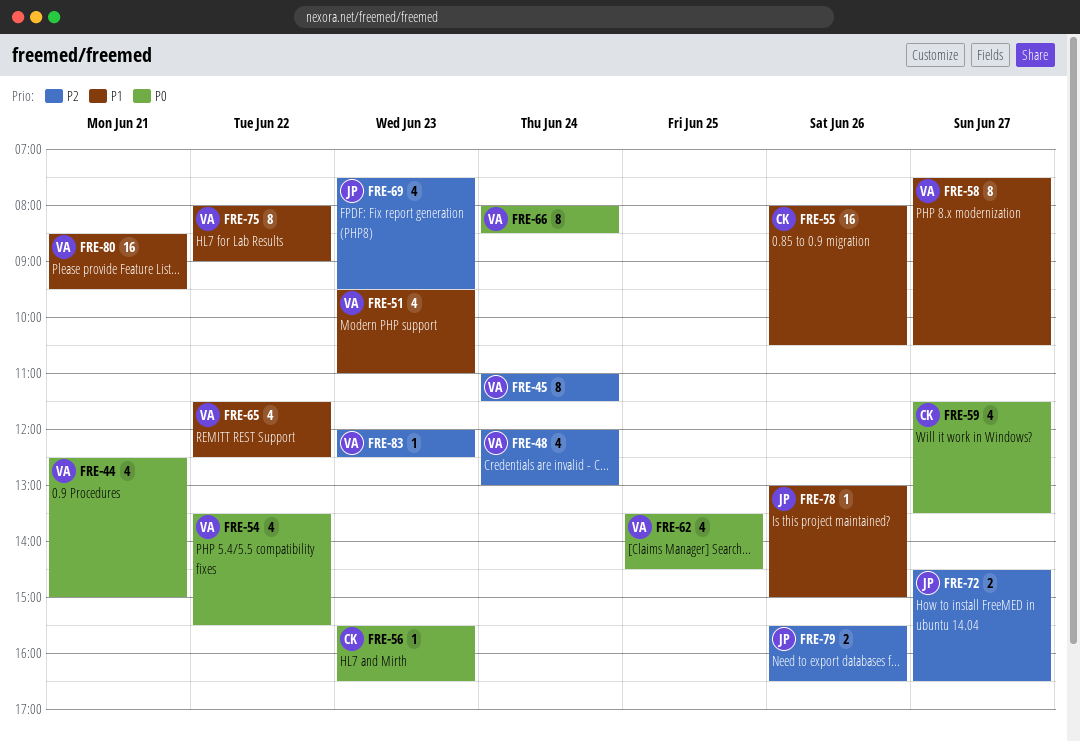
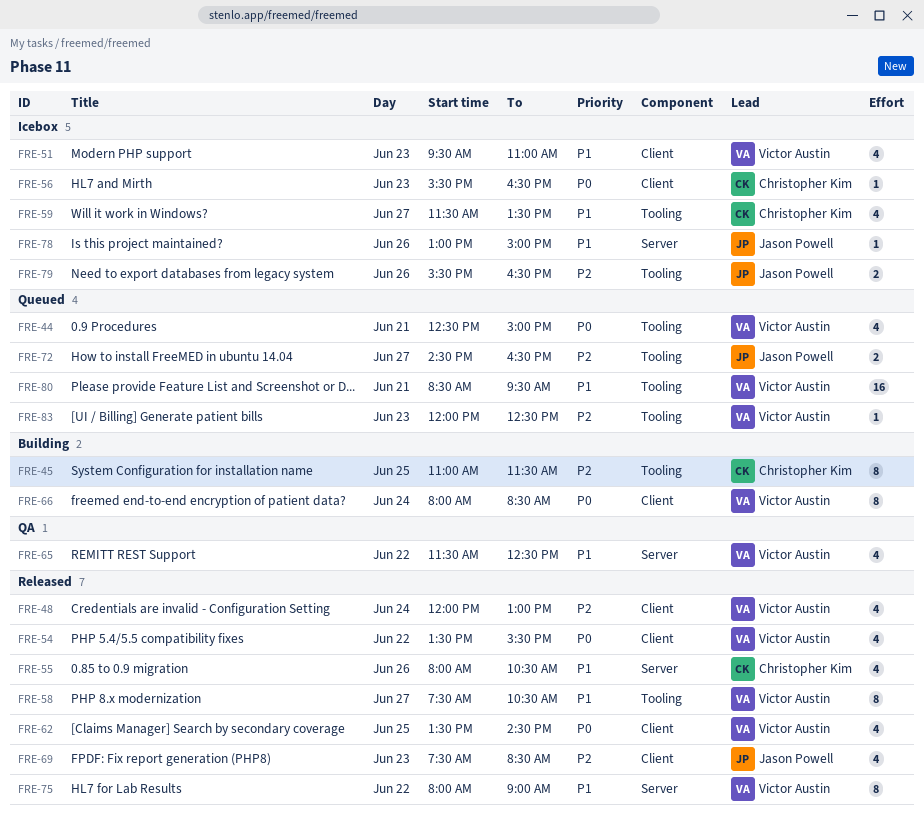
FRE-45, owner: Victor Austin -> Christopher Kim
FRE-45, day: Jun 24 -> Jun 25
FRE-55, estimate: 16 -> 4
FRE-59, priority: P0 -> P1
FRE-69, ends: 09:30 -> 08:30

